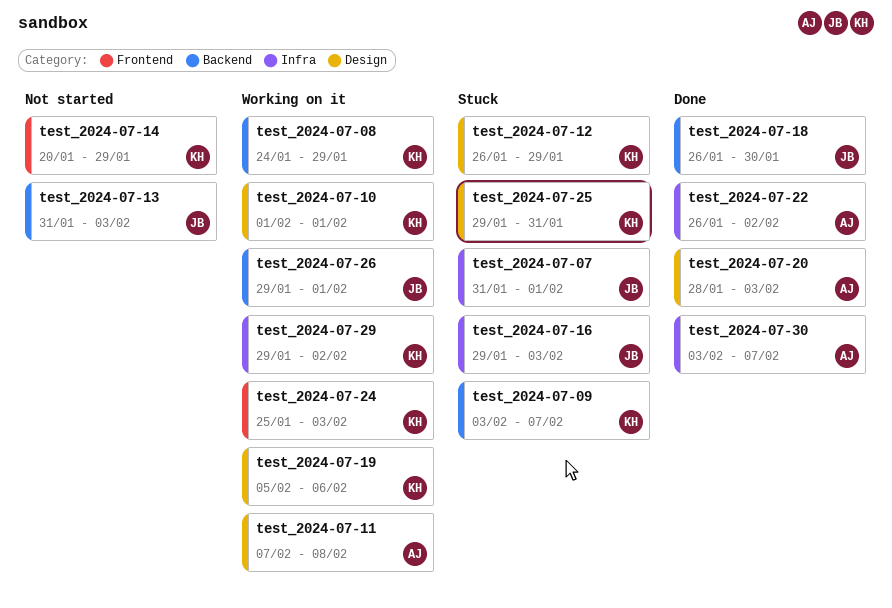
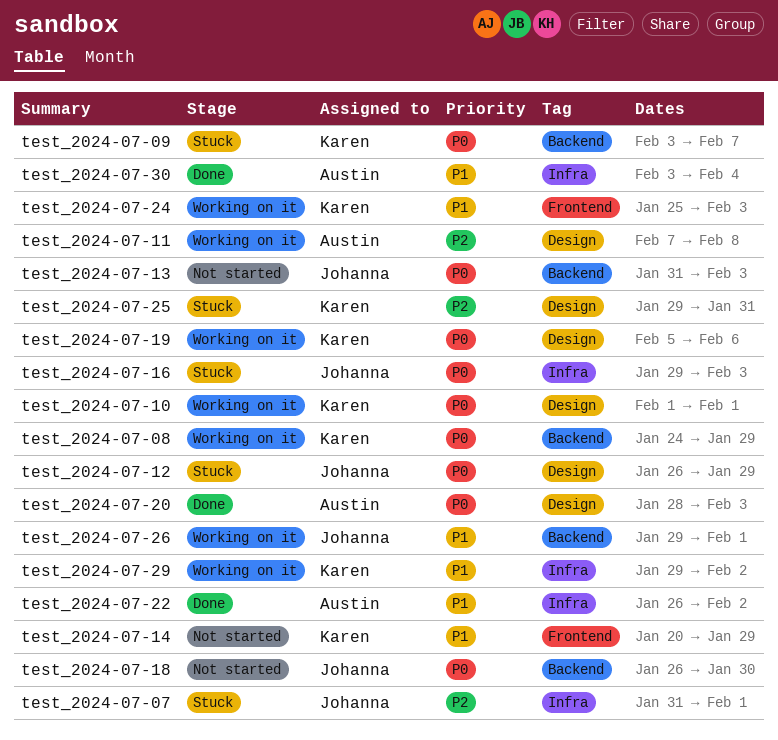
test_2024-07-12, owner: Karen -> Johanna
test_2024-07-18, status: Done -> Not started
test_2024-07-30, due: Feb 7 -> Feb 4

